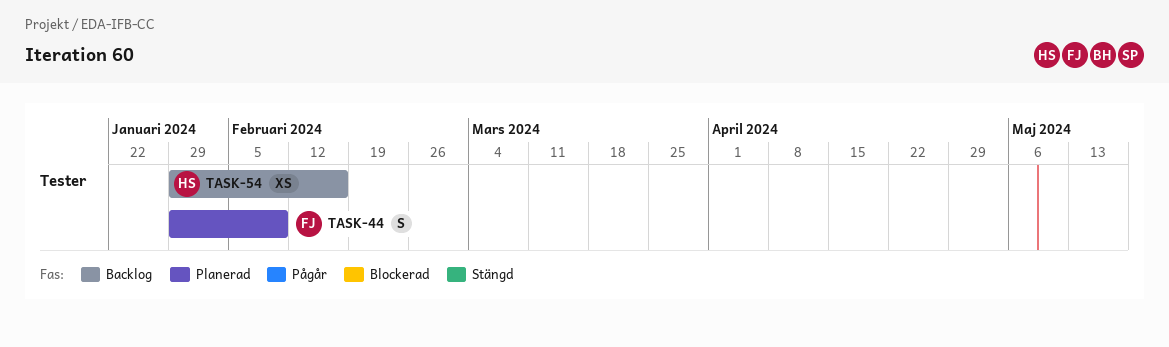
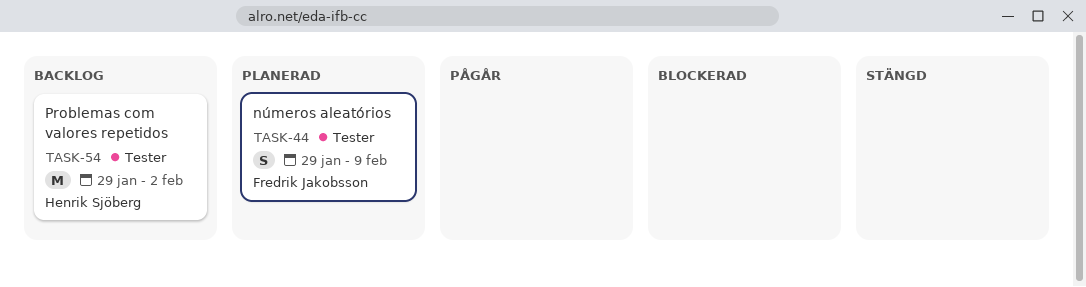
TASK-54, estimate: XS -> M
TASK-54, due: Feb 16 -> Feb 2

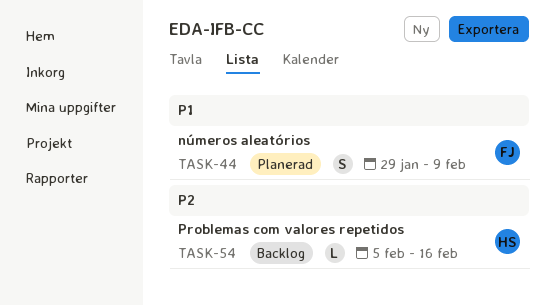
TASK-54, estimate: M -> L
TASK-54, start: Jan 29 -> Feb 5
TASK-54, due: Feb 2 -> Feb 16

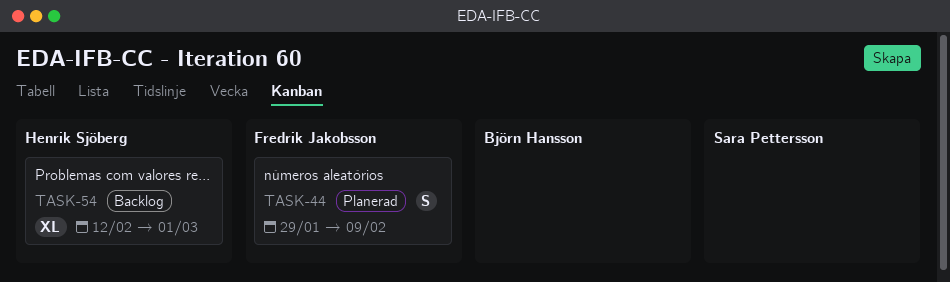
TASK-54, estimate: L -> XL
TASK-54, start: Feb 5 -> Feb 12
TASK-54, due: Feb 16 -> Mar 1

